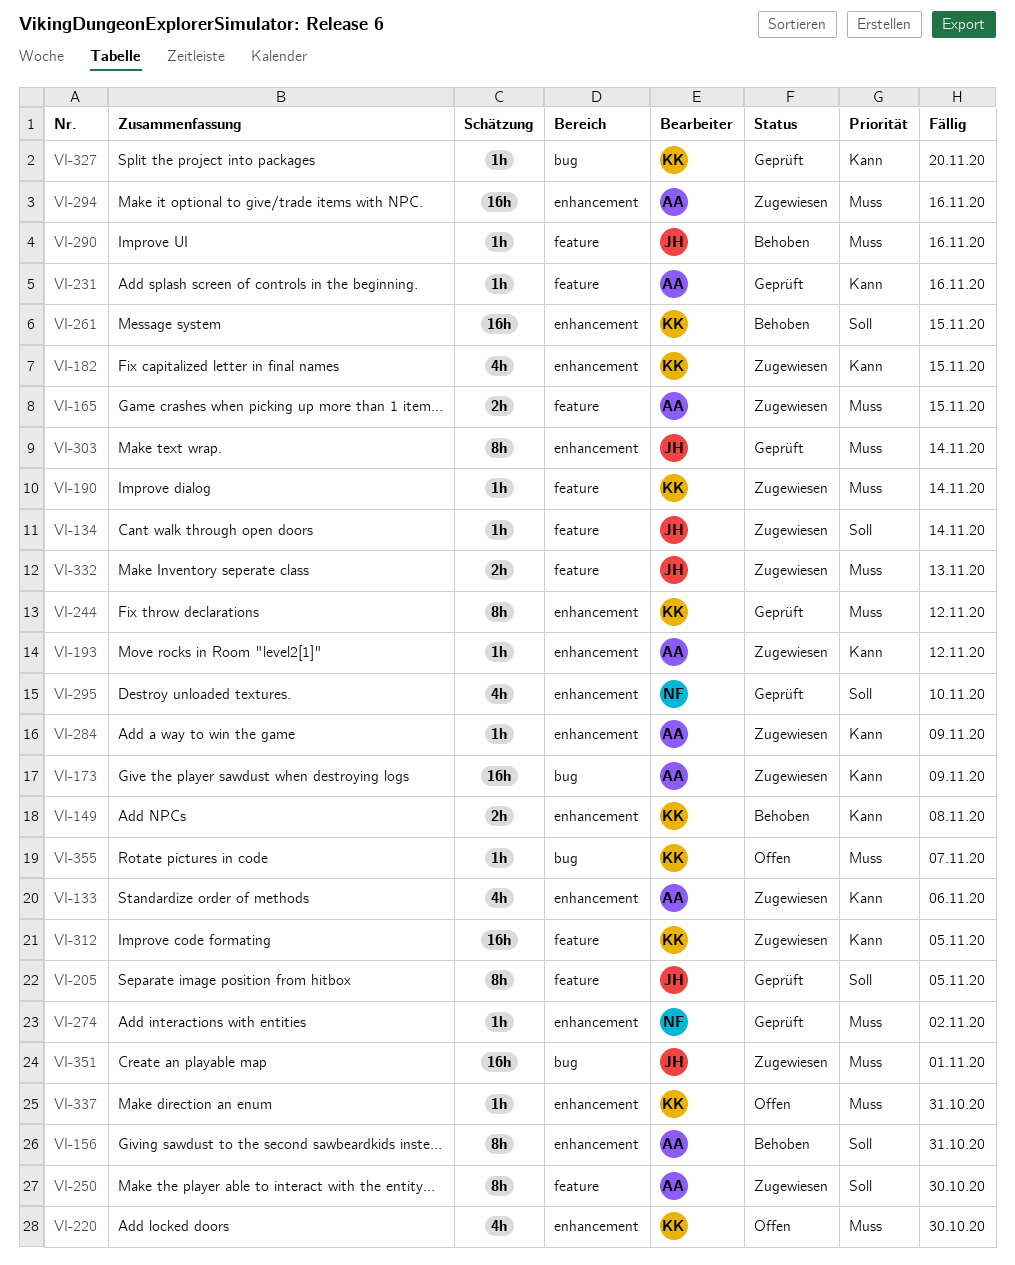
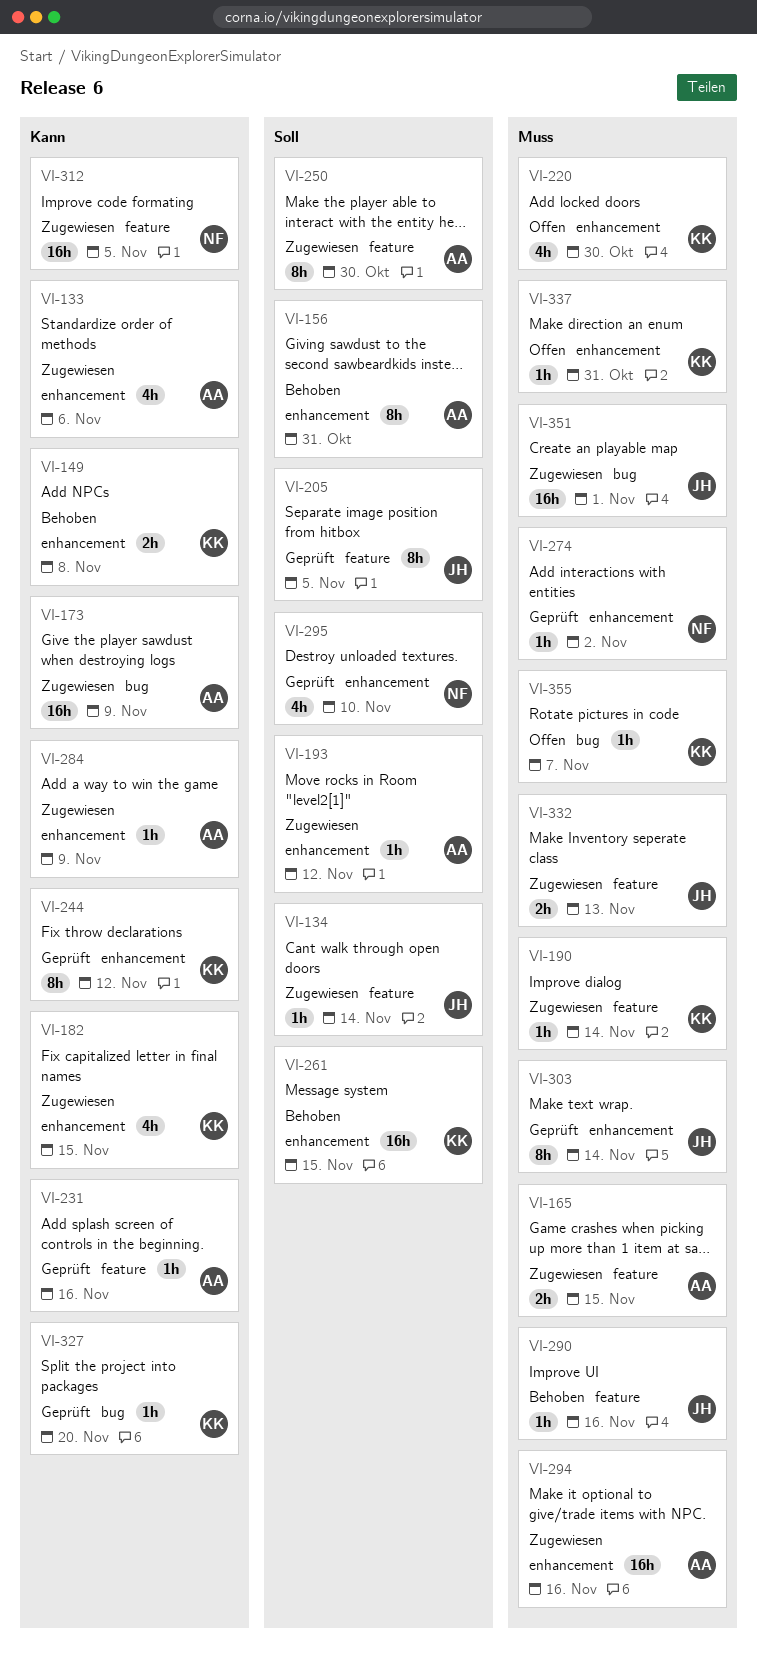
VI-193, priority: Kann -> Soll
VI-244, priority: Muss -> Kann
VI-312, owner: KK -> NF

